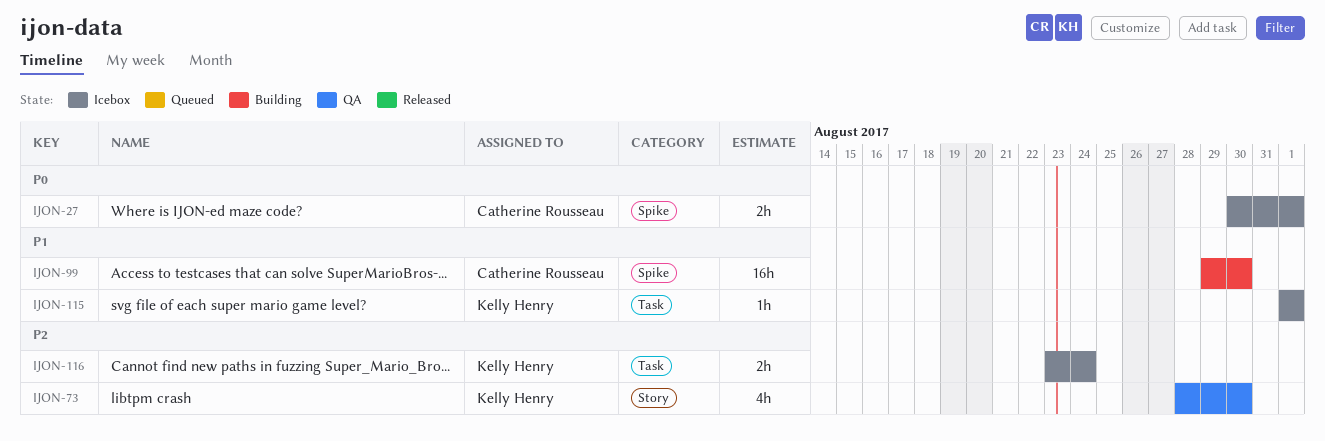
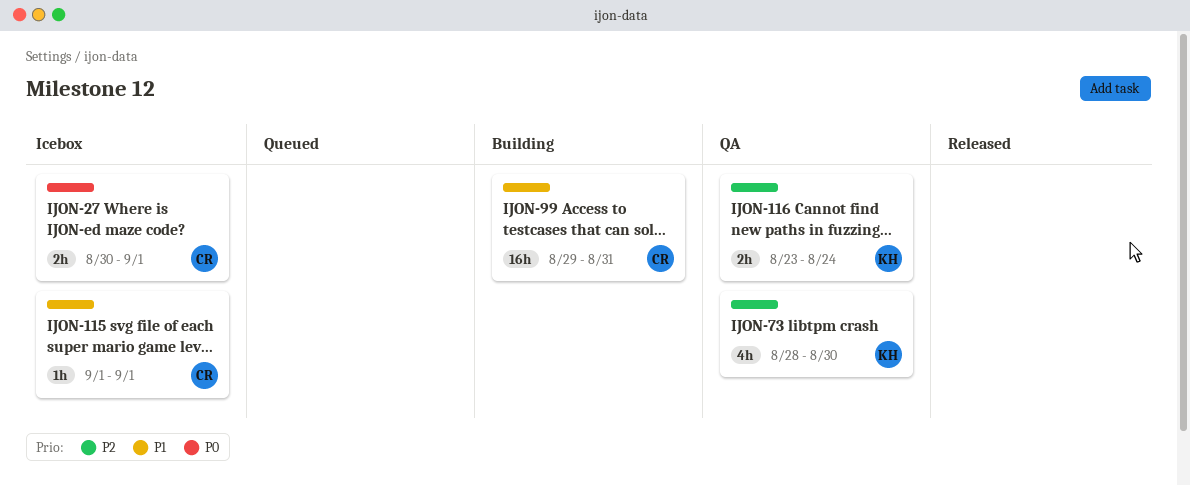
IJON-99, due: Aug 30 -> Aug 31
IJON-115, owner: Kelly Henry -> Catherine Rousseau
IJON-116, status: Icebox -> QA

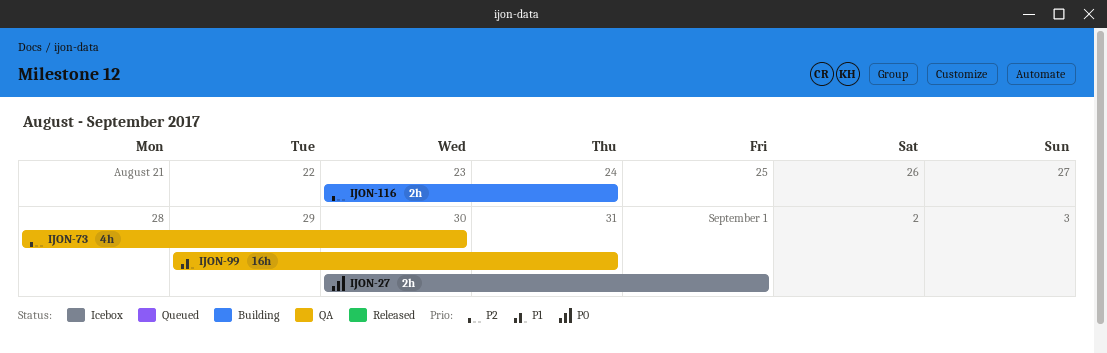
IJON-99, status: Building -> QA
IJON-115: present -> none
IJON-116, status: QA -> Building

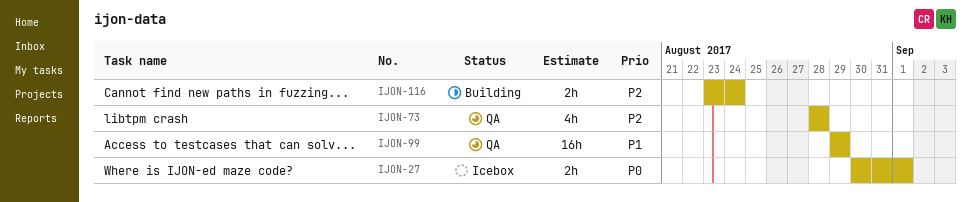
IJON-73, due: Aug 30 -> Aug 28
IJON-99, due: Aug 31 -> Aug 29

